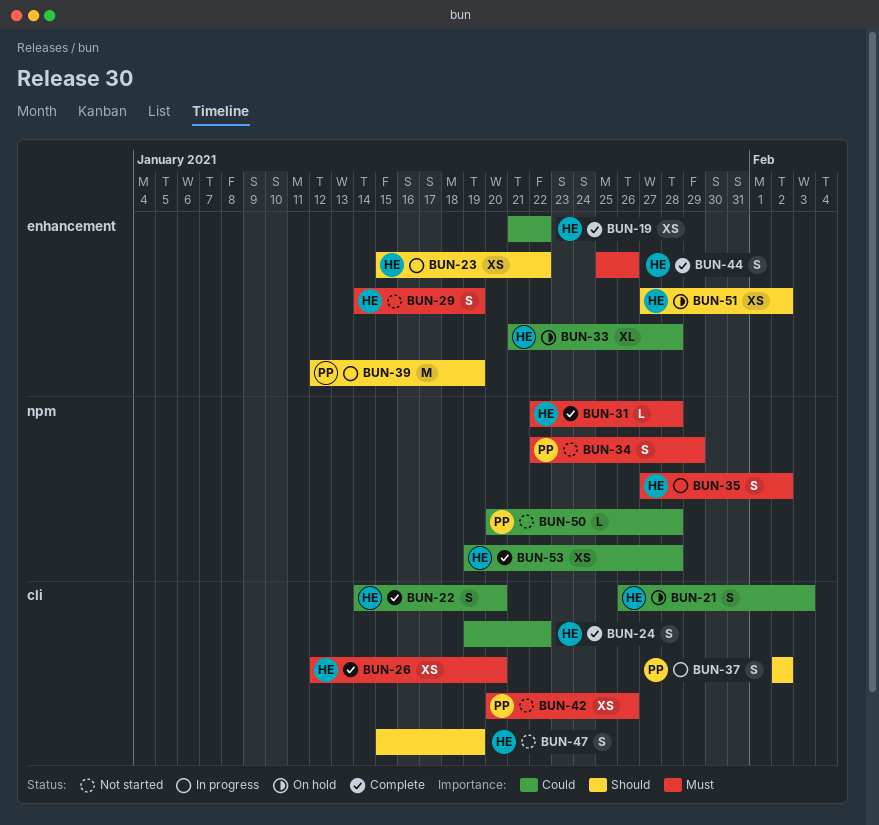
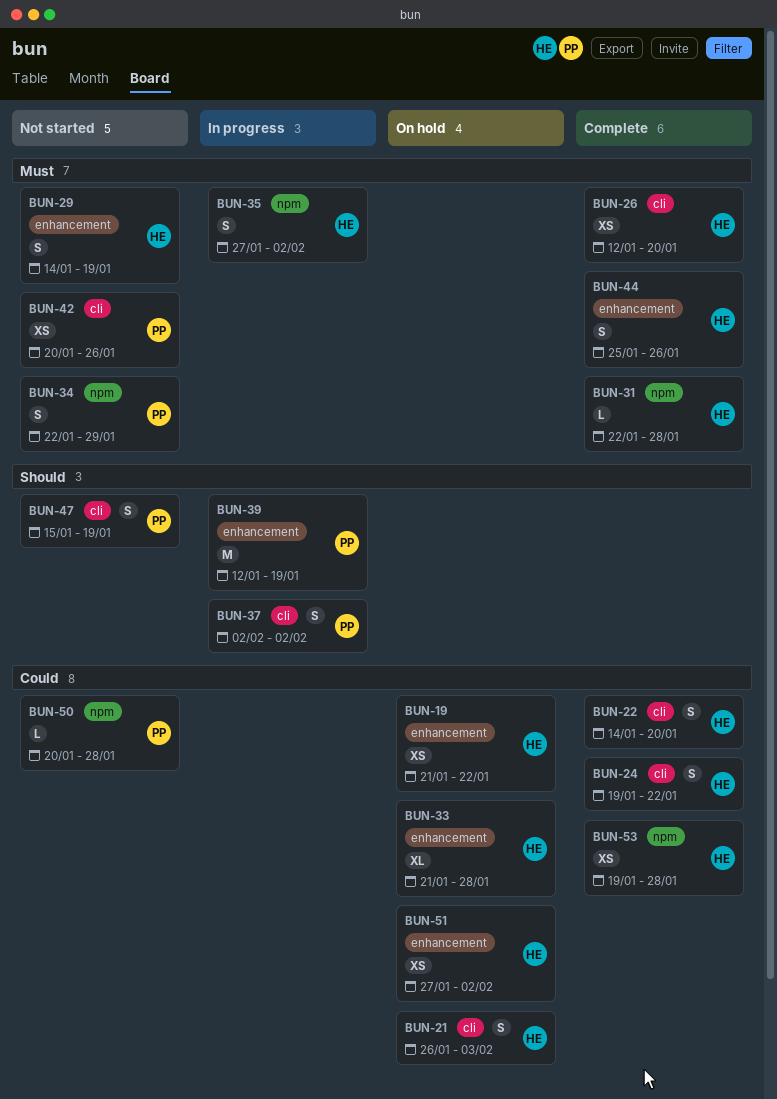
BUN-19, status: Complete -> On hold
BUN-23: present -> none
BUN-47, owner: HE -> PP
BUN-51, priority: Should -> Could

